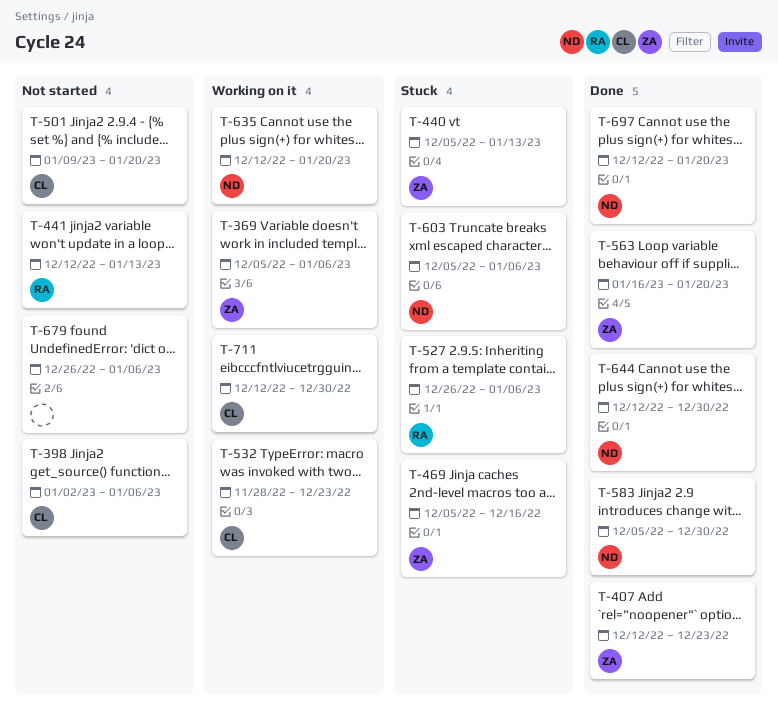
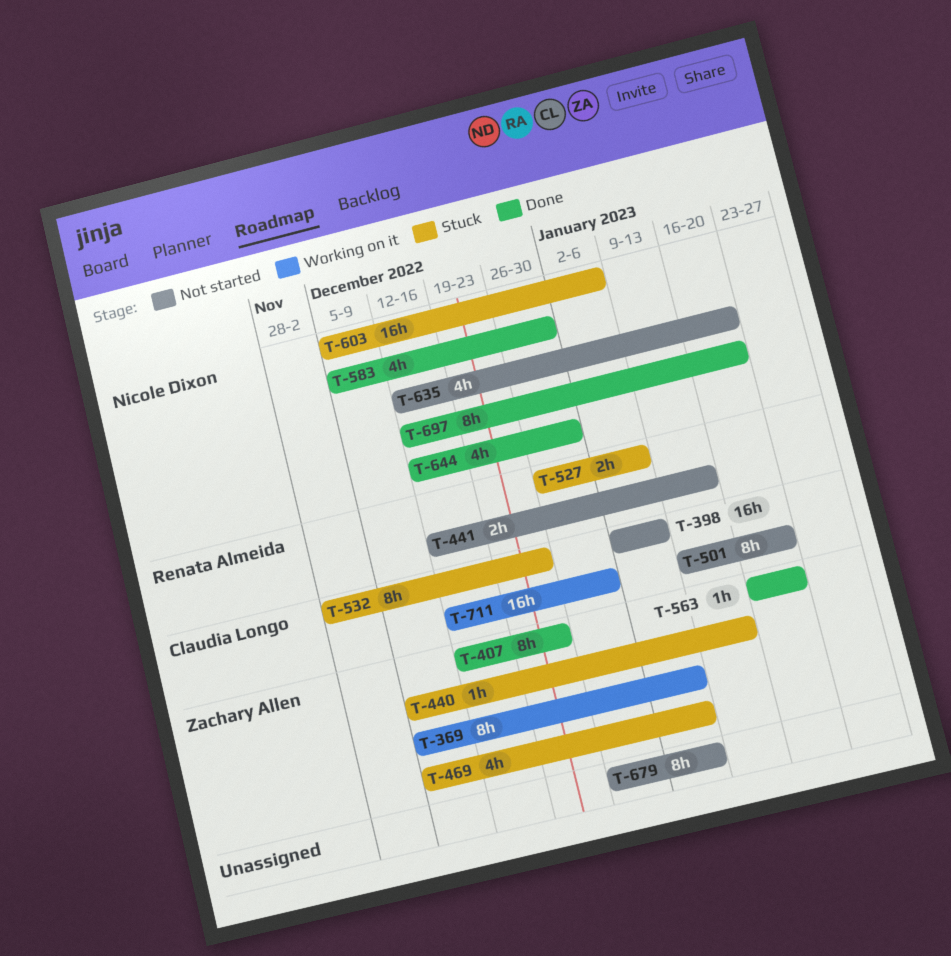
T-469, due: Dec 16 -> Jan 6
T-532, status: Working on it -> Stuck
T-635, status: Working on it -> Not started

